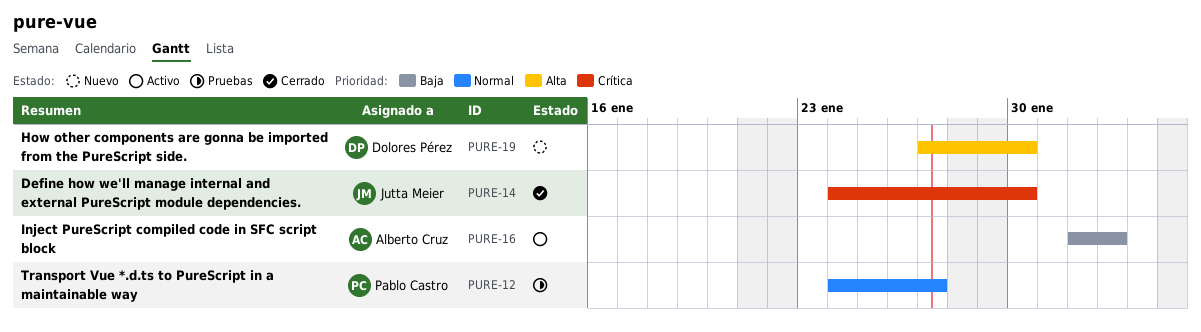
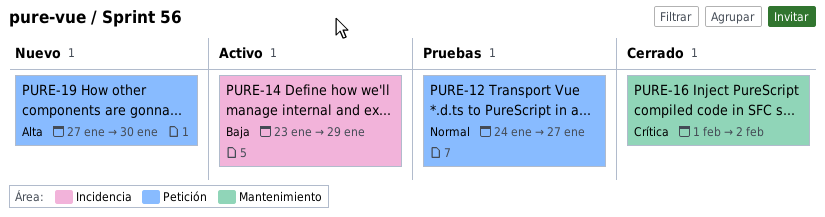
PURE-14, status: Cerrado -> Activo
PURE-14, priority: Crítica -> Baja
PURE-14, start: Jan 24 -> Jan 23
PURE-14, due: Jan 30 -> Jan 29
PURE-16, status: Activo -> Cerrado
PURE-16, priority: Baja -> Crítica

